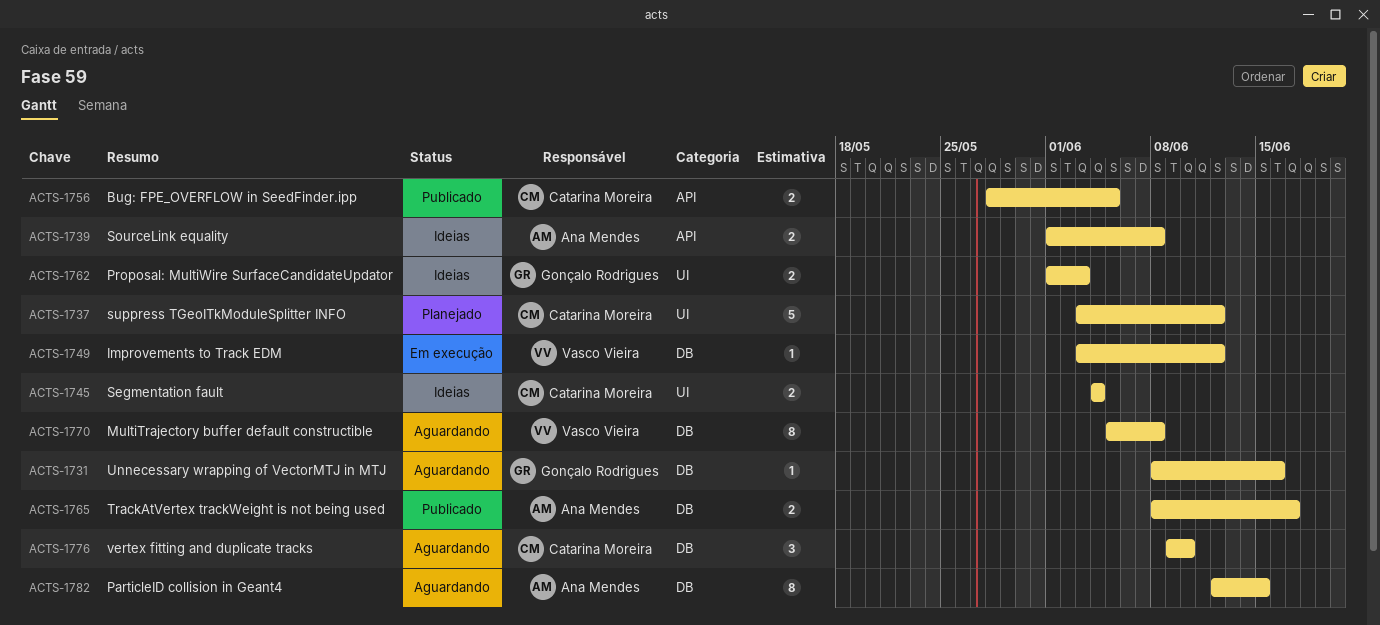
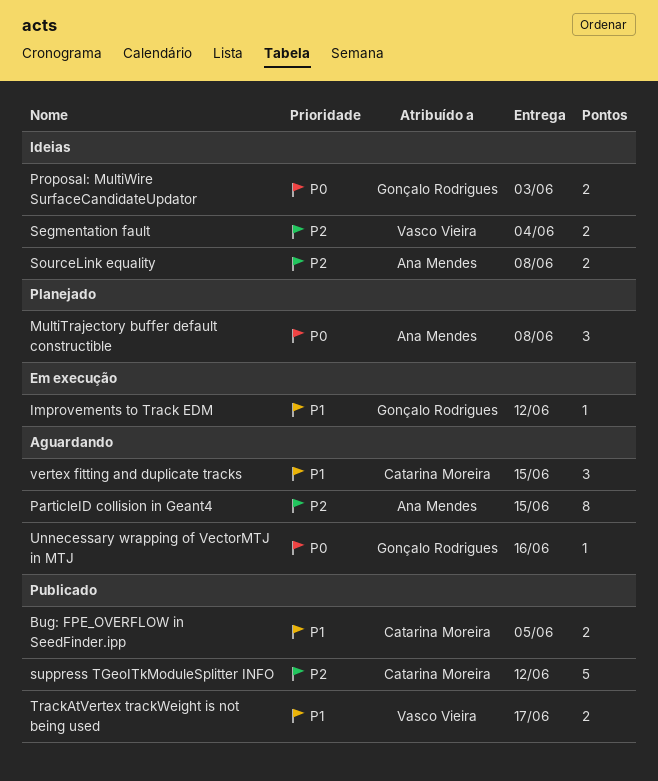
Improvements to Track EDM, owner: Vasco Vieira -> Gonçalo Rodrigues
MultiTrajectory buffer default constructible, status: Aguardando -> Planejado
MultiTrajectory buffer default constructible, owner: Vasco Vieira -> Ana Mendes
MultiTrajectory buffer default constructible, estimate: 8 -> 3
Segmentation fault, owner: Catarina Moreira -> Vasco Vieira
suppress TGeoITkModuleSplitter INFO, status: Planejado -> Publicado
TrackAtVertex trackWeight is not being used, owner: Ana Mendes -> Vasco Vieira
vertex fitting and duplicate tracks, due: Jun 10 -> Jun 15

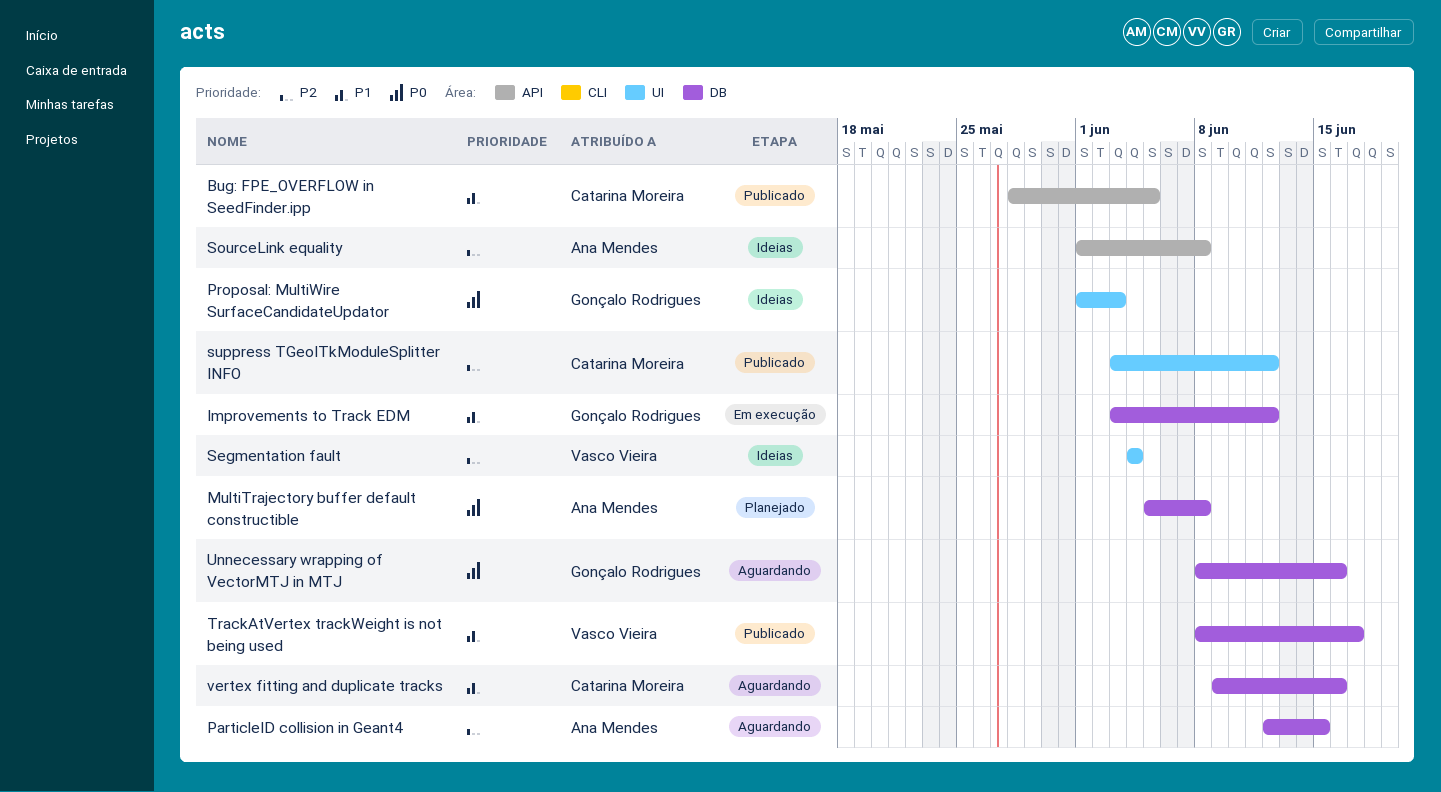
vertex fitting and duplicate tracks, due: Jun 15 -> Jun 16

